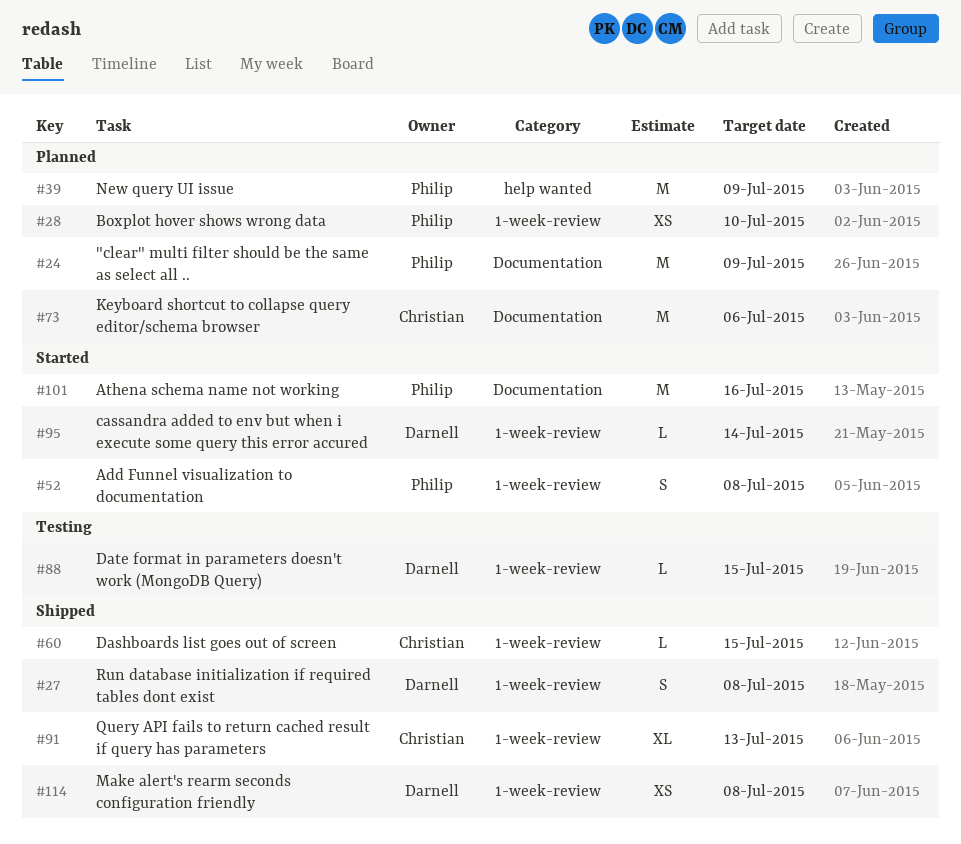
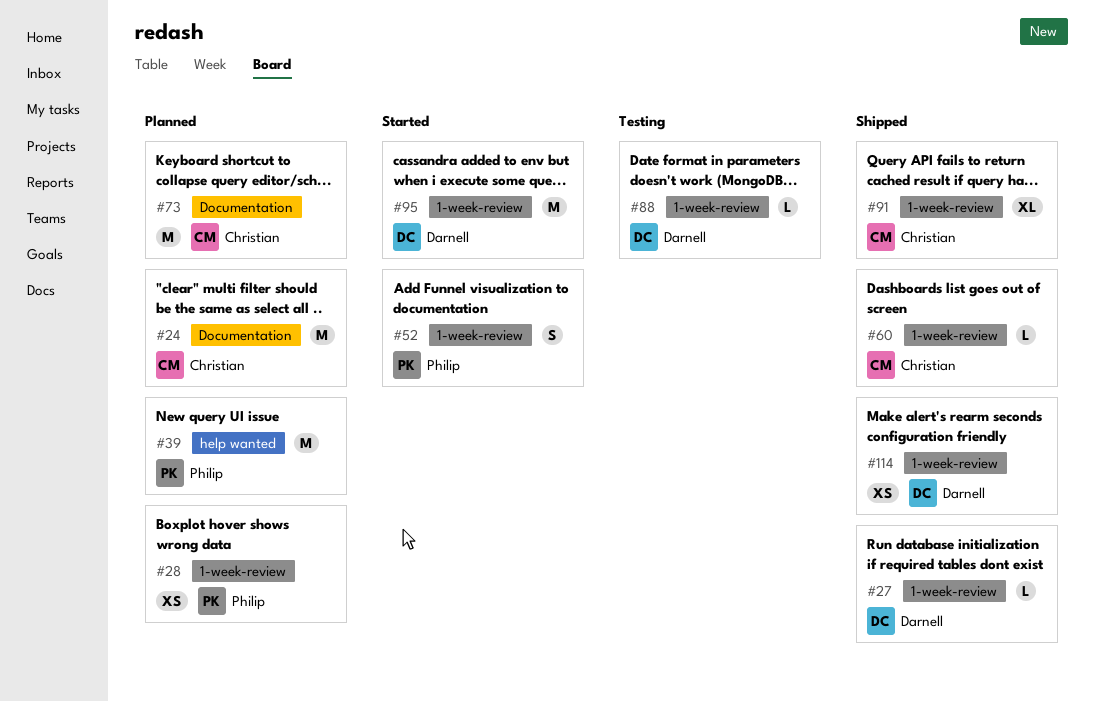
#24, owner: Philip -> Christian
#27, estimate: S -> L
#95, estimate: L -> M
#101: present -> none

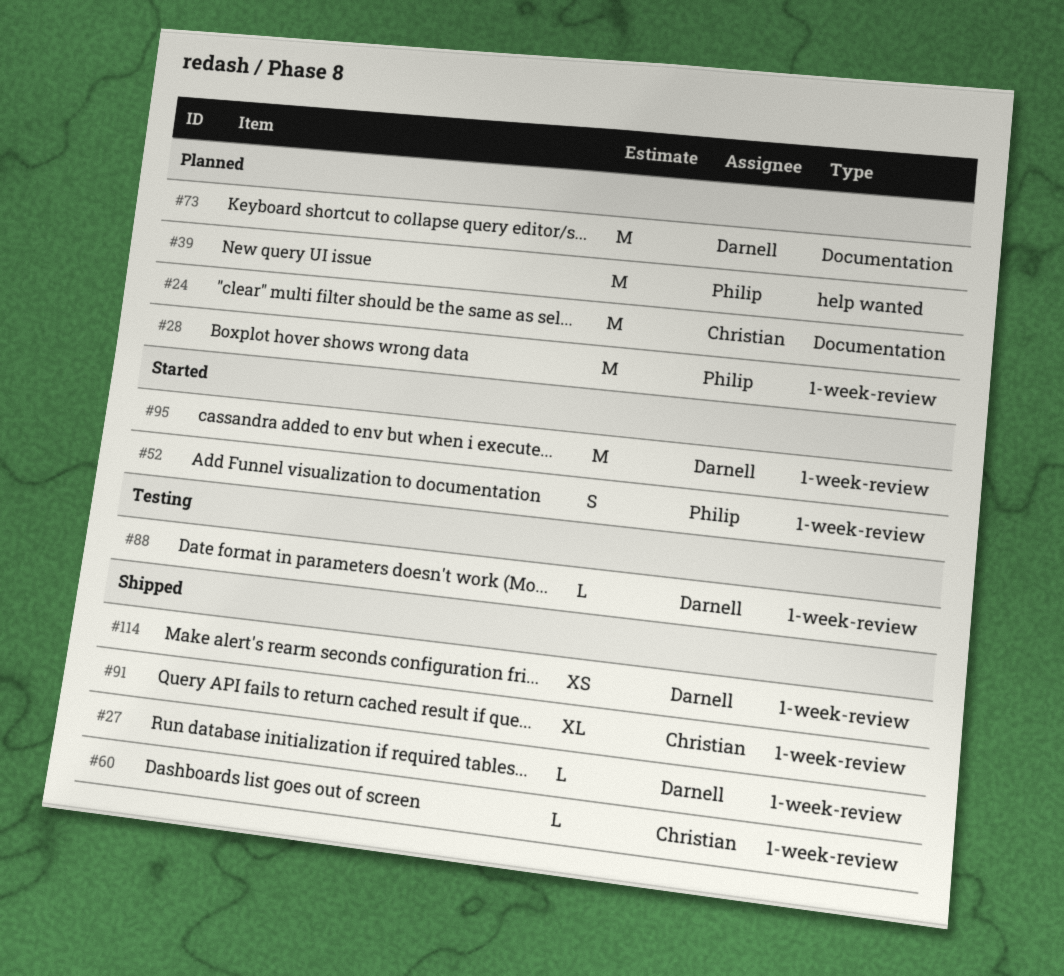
#28, estimate: XS -> M
#73, owner: Christian -> Darnell

